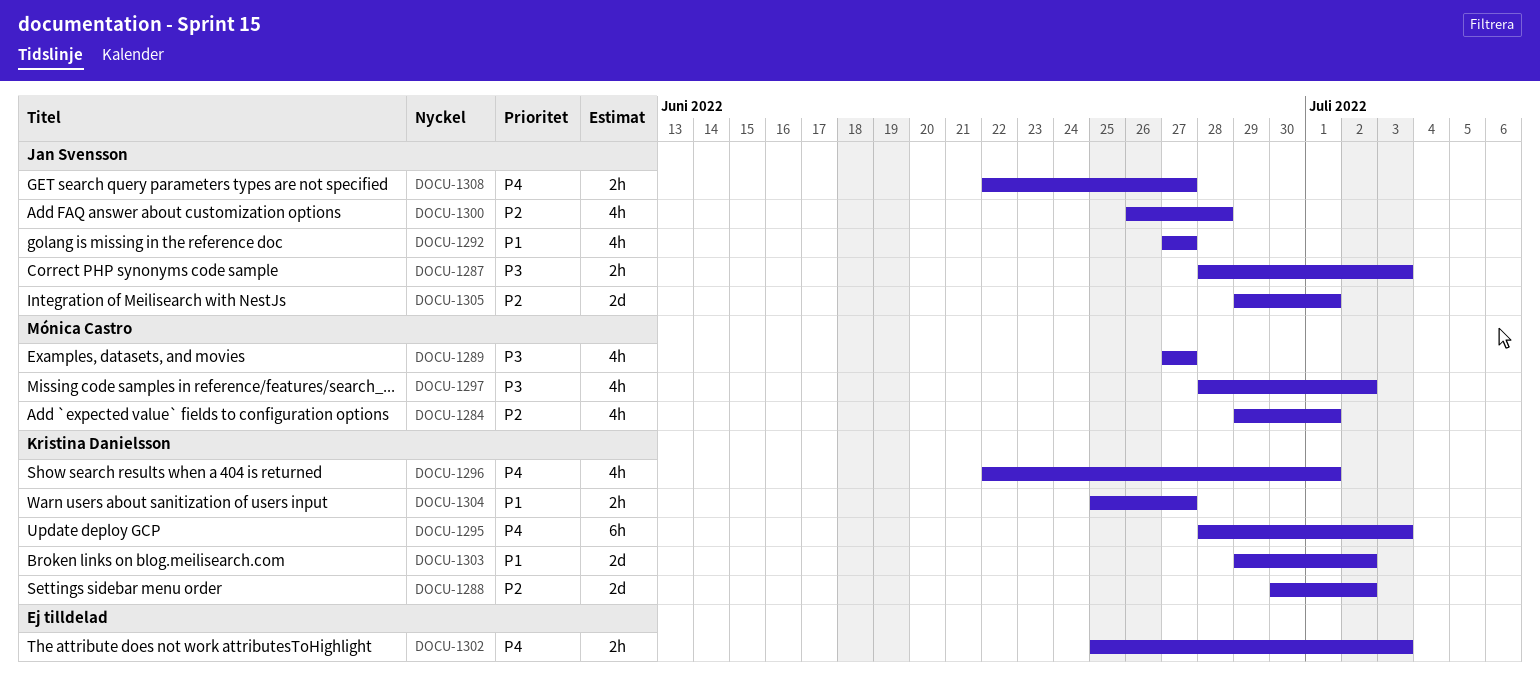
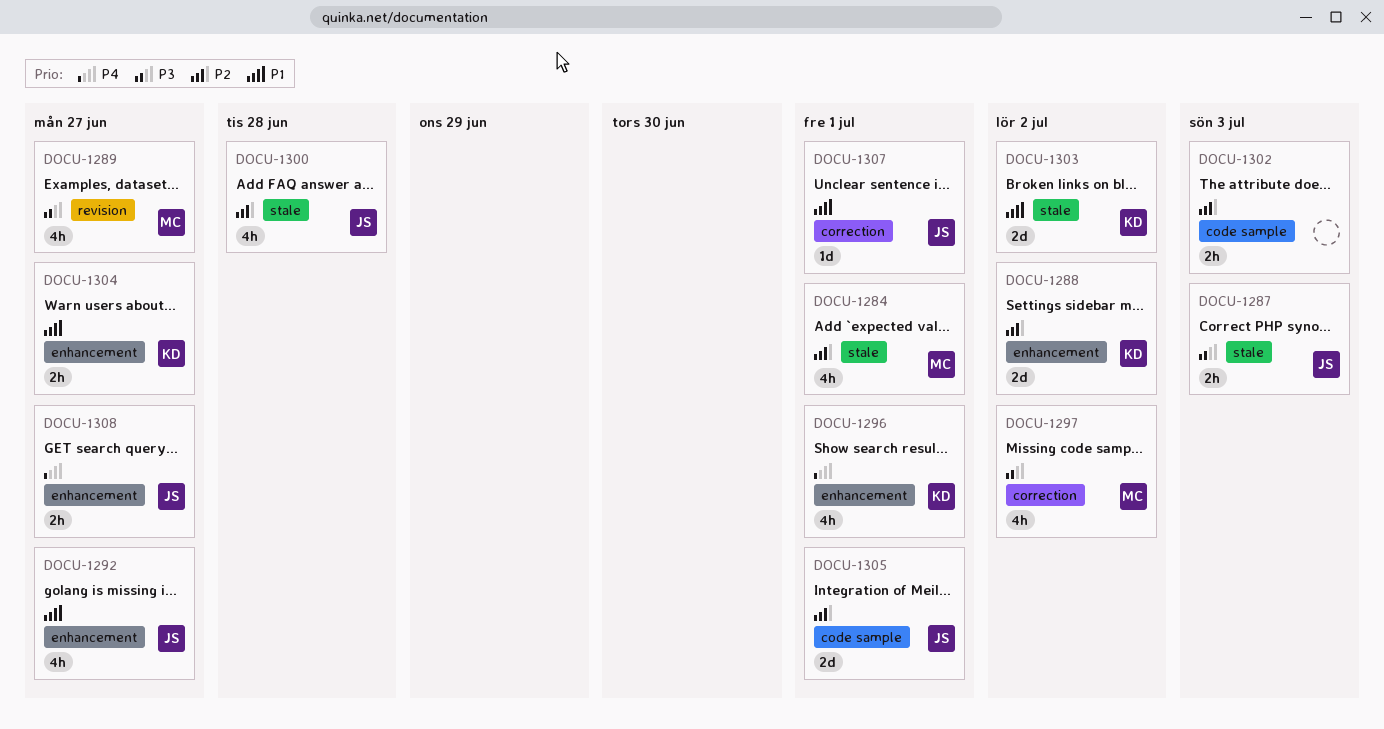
DOCU-1295: present -> none
DOCU-1302, priority: P4 -> P2
DOCU-1307: none -> present

